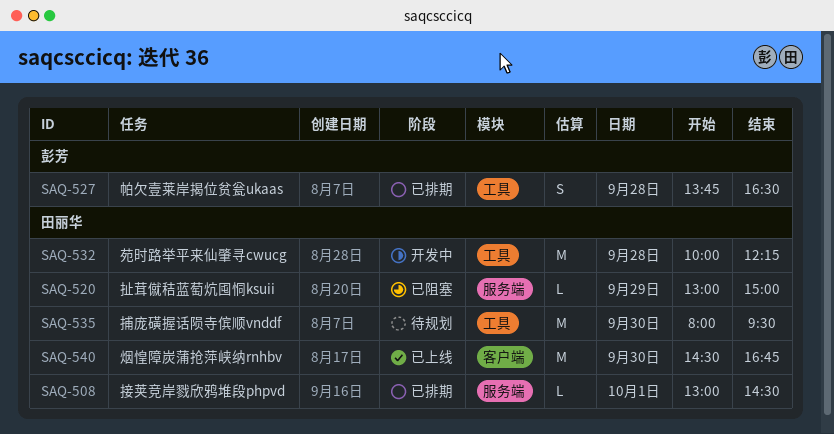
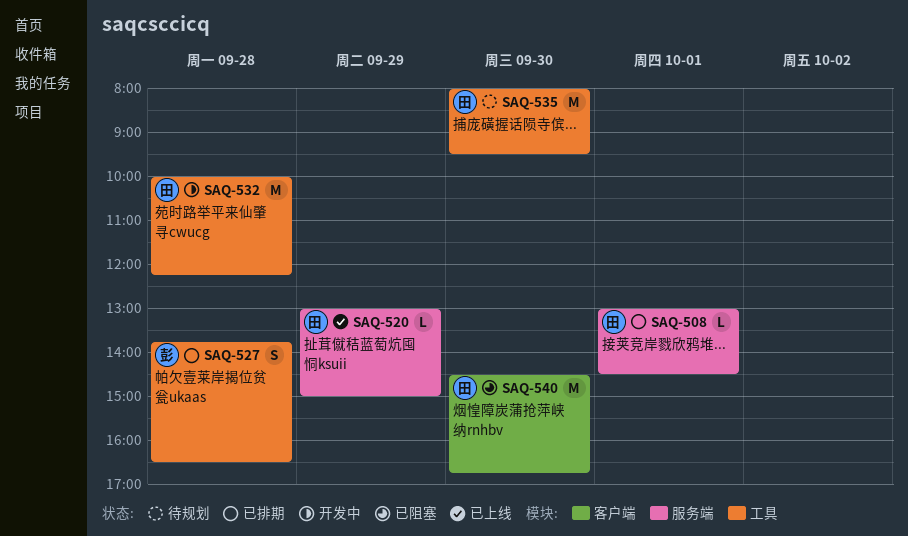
SAQ-520, status: 已阻塞 -> 已上线
SAQ-540, status: 已上线 -> 已阻塞

